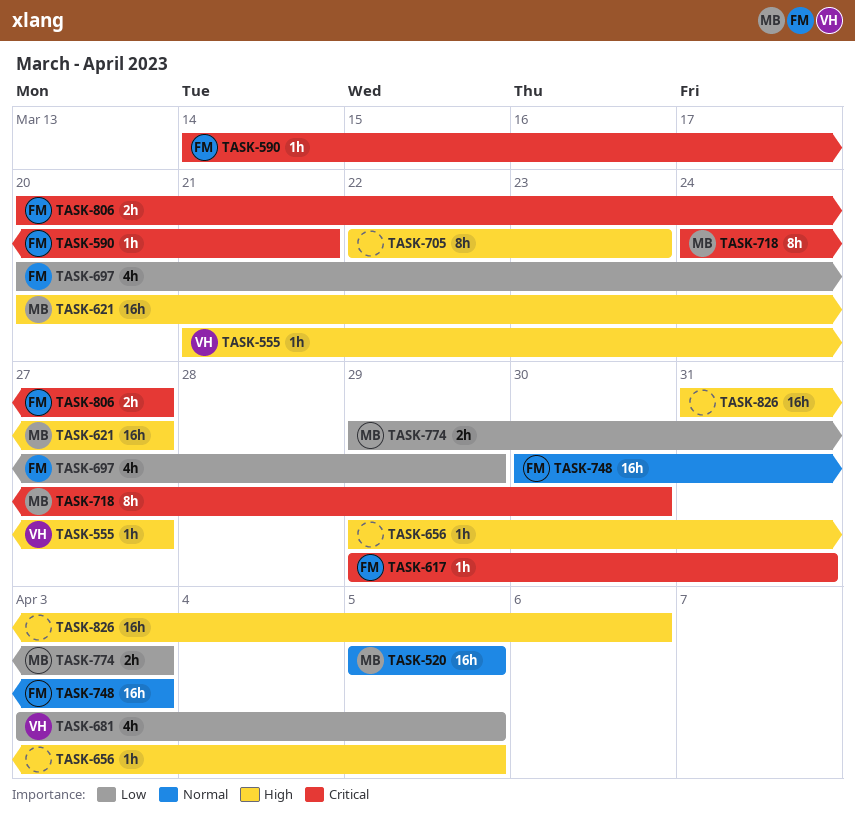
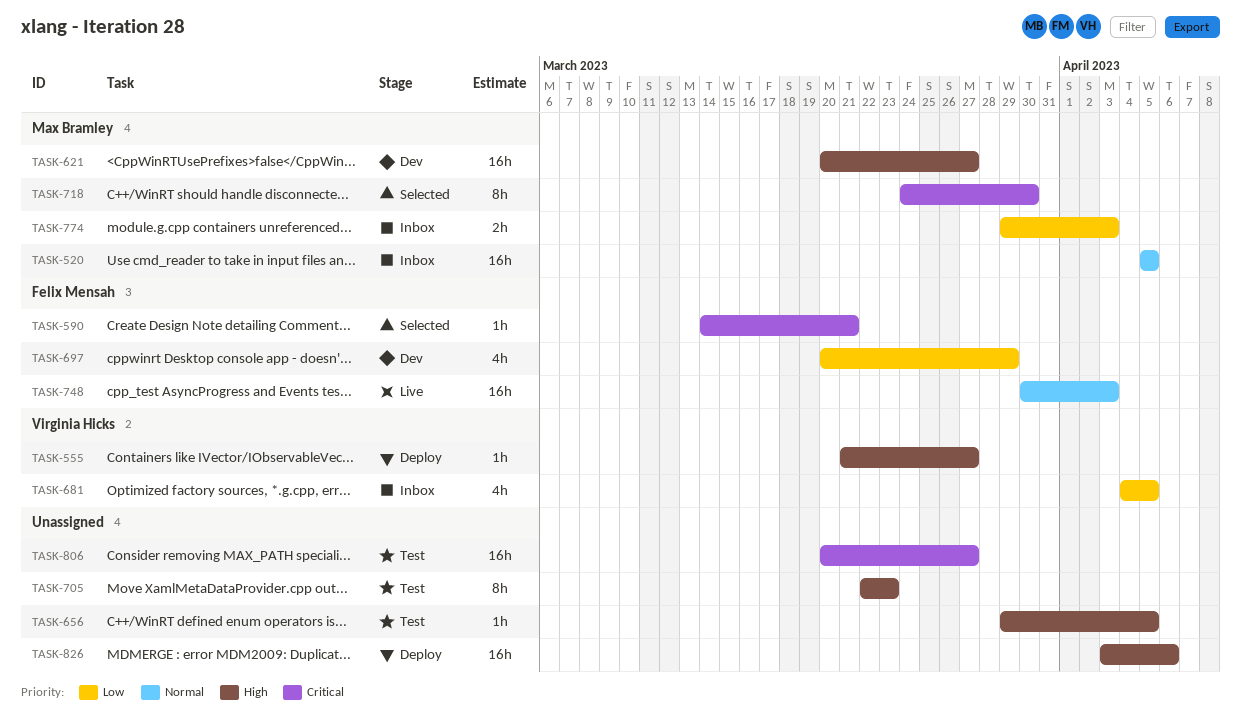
TASK-617: present -> none
TASK-681, start: Apr 3 -> Apr 4
TASK-806, owner: Felix Mensah -> none
TASK-806, estimate: 2h -> 16h
TASK-826, start: Mar 31 -> Apr 3

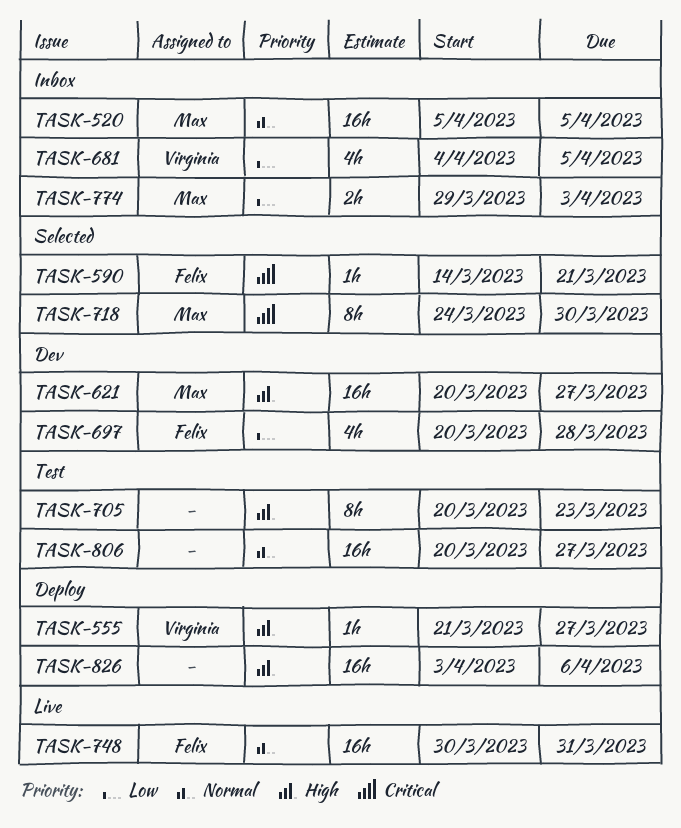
TASK-656: present -> none
TASK-697, due: Mar 29 -> Mar 28
TASK-705, start: Mar 22 -> Mar 20
TASK-748, due: Apr 3 -> Mar 31
TASK-806, priority: Critical -> Normal

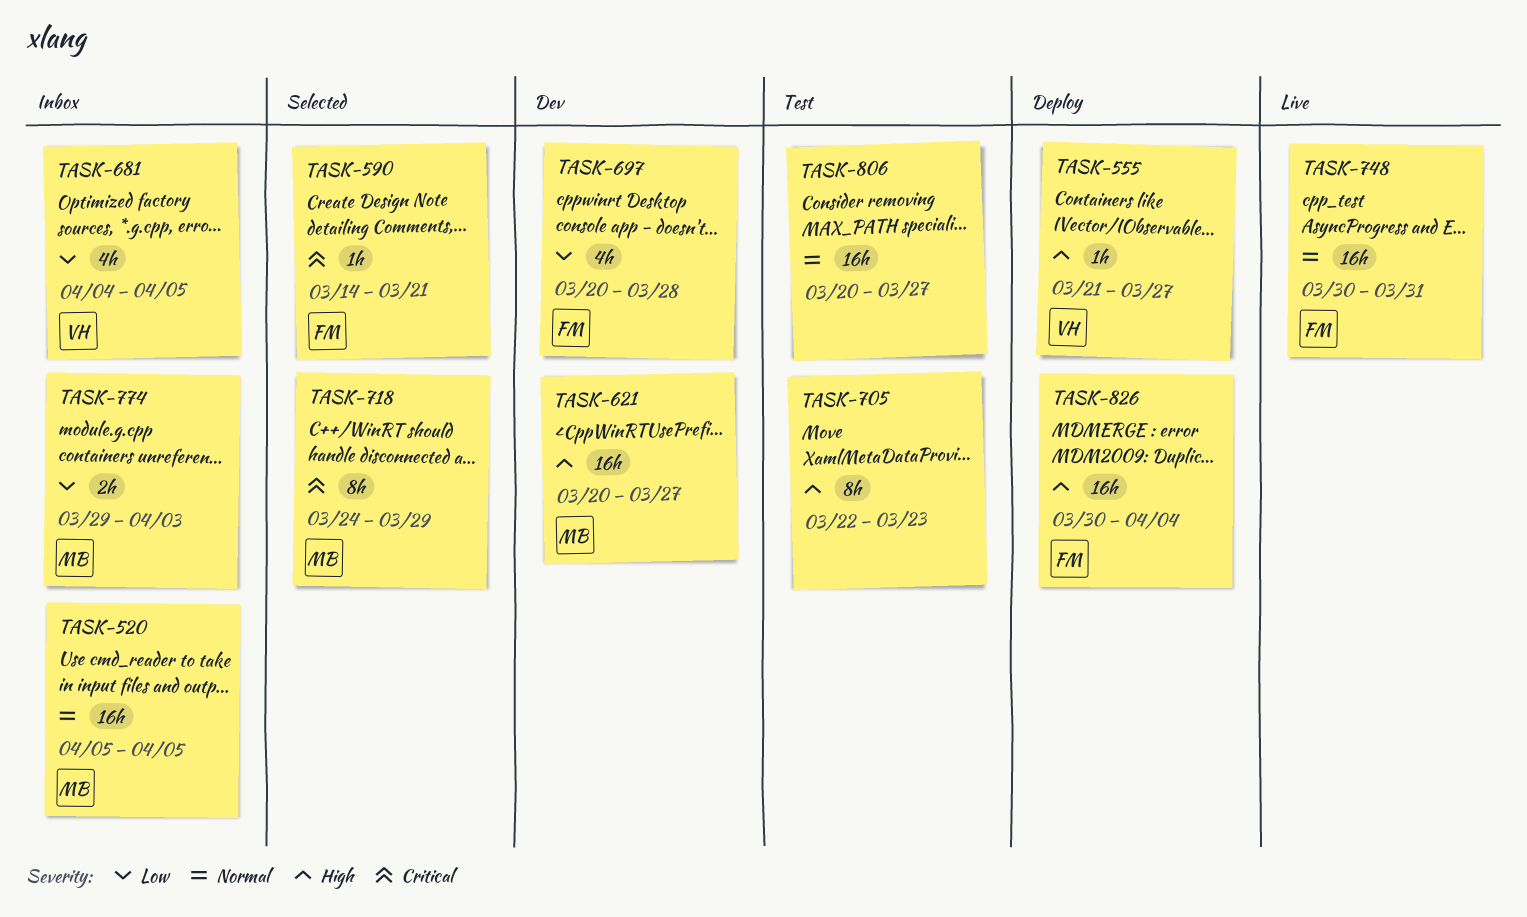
TASK-705, start: Mar 20 -> Mar 22
TASK-718, due: Mar 30 -> Mar 29
TASK-826, owner: none -> Felix
TASK-826, start: Apr 3 -> Mar 30
TASK-826, due: Apr 6 -> Apr 4

